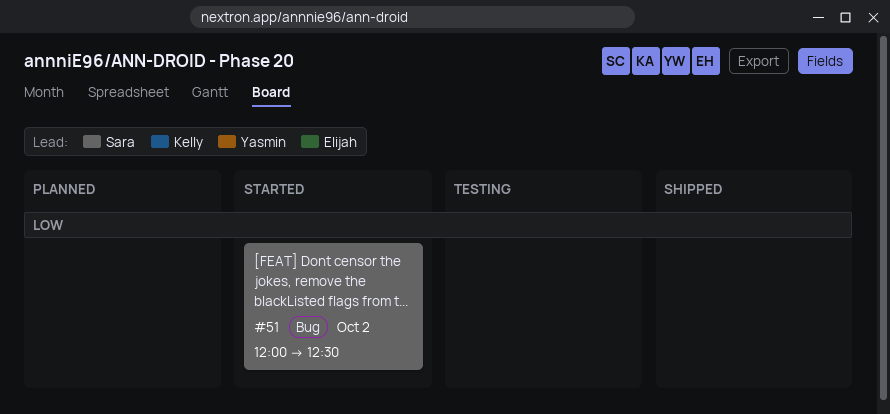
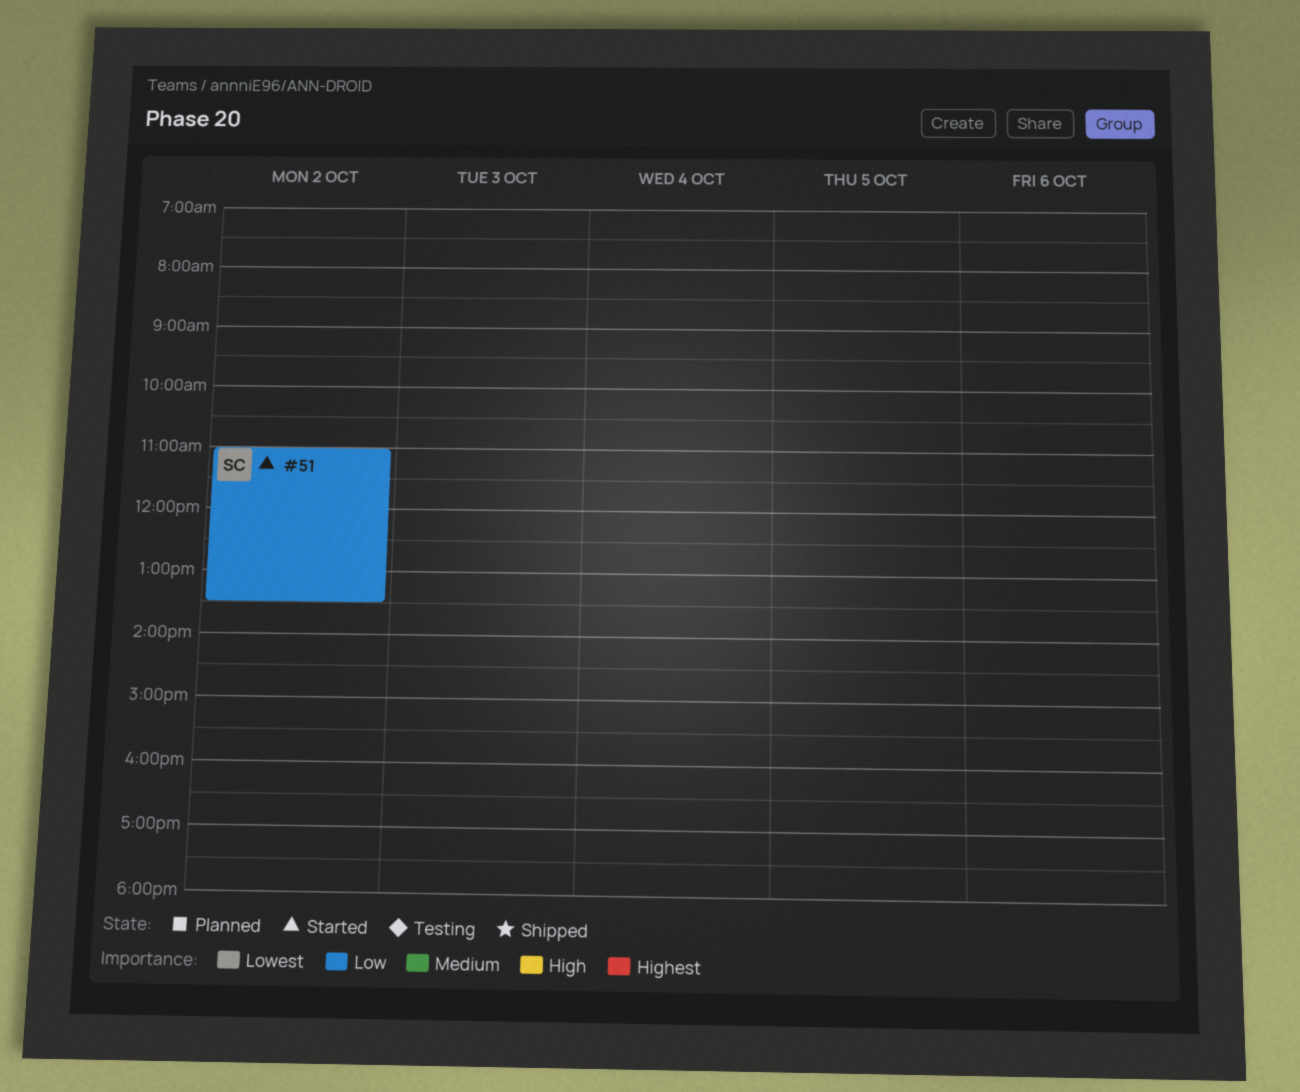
#51, begins: 12:00 -> 11:00
#51, ends: 12:30 -> 13:30

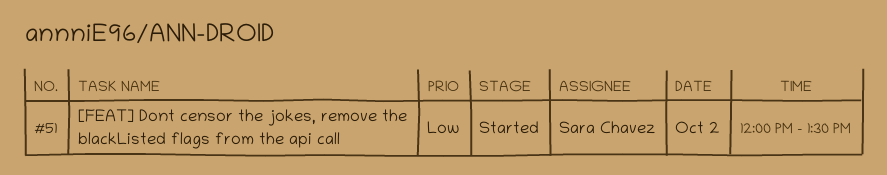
#51, begins: 11:00 -> 12:00

